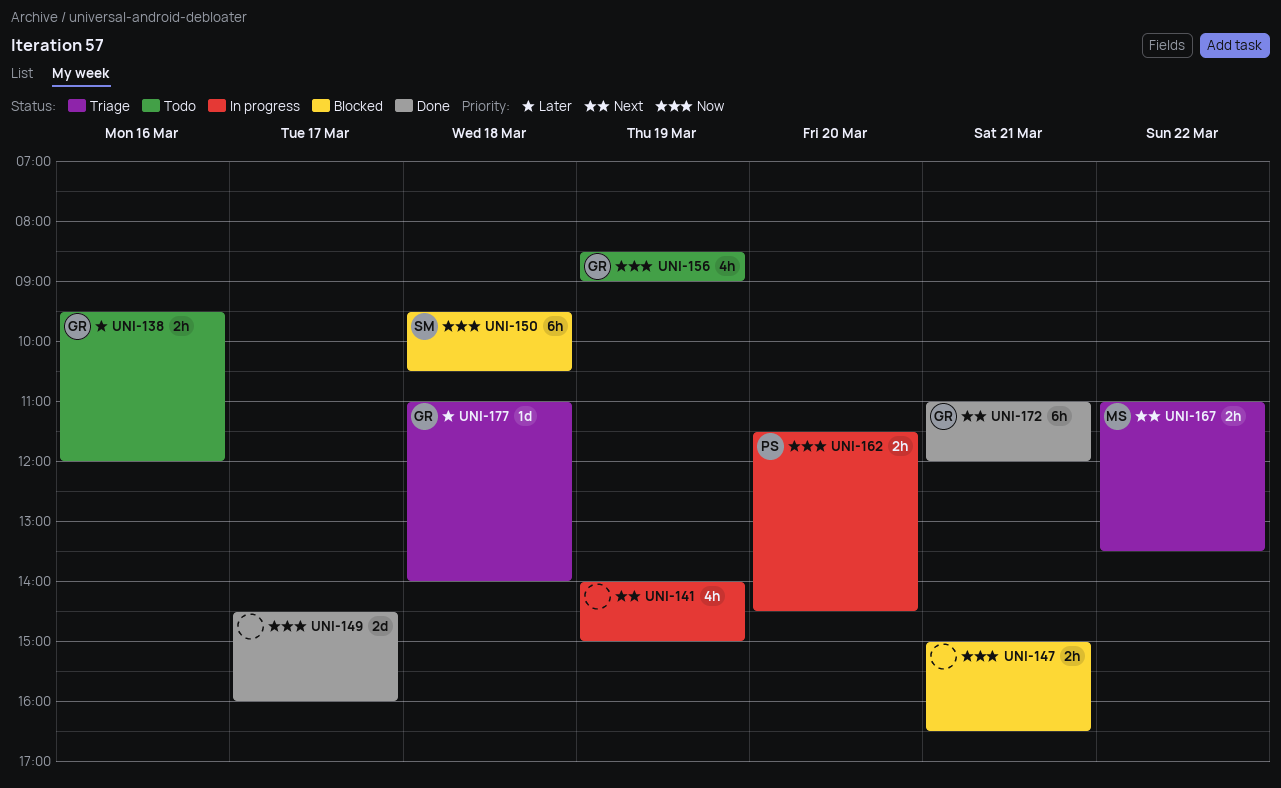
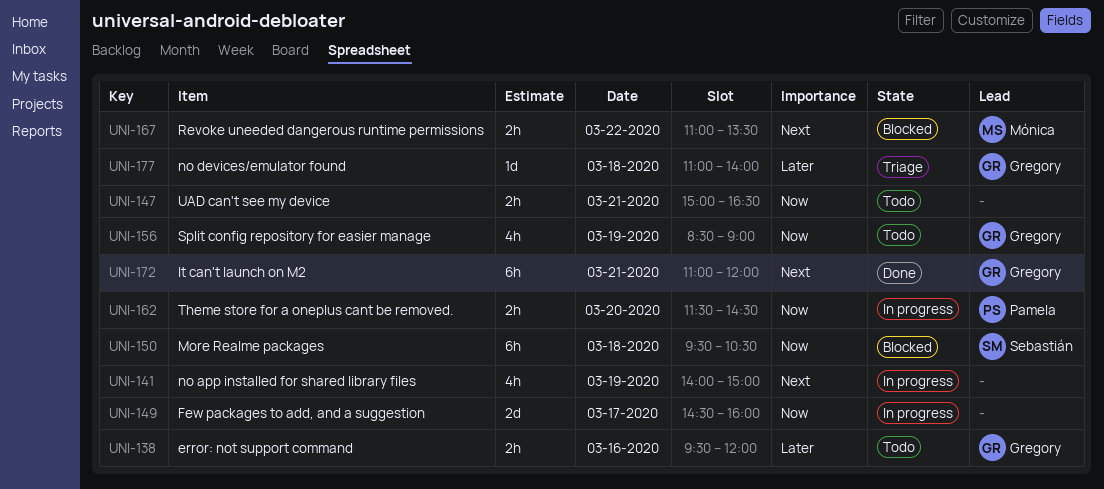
UNI-147, status: Blocked -> Todo
UNI-149, status: Done -> In progress
UNI-167, status: Triage -> Blocked

